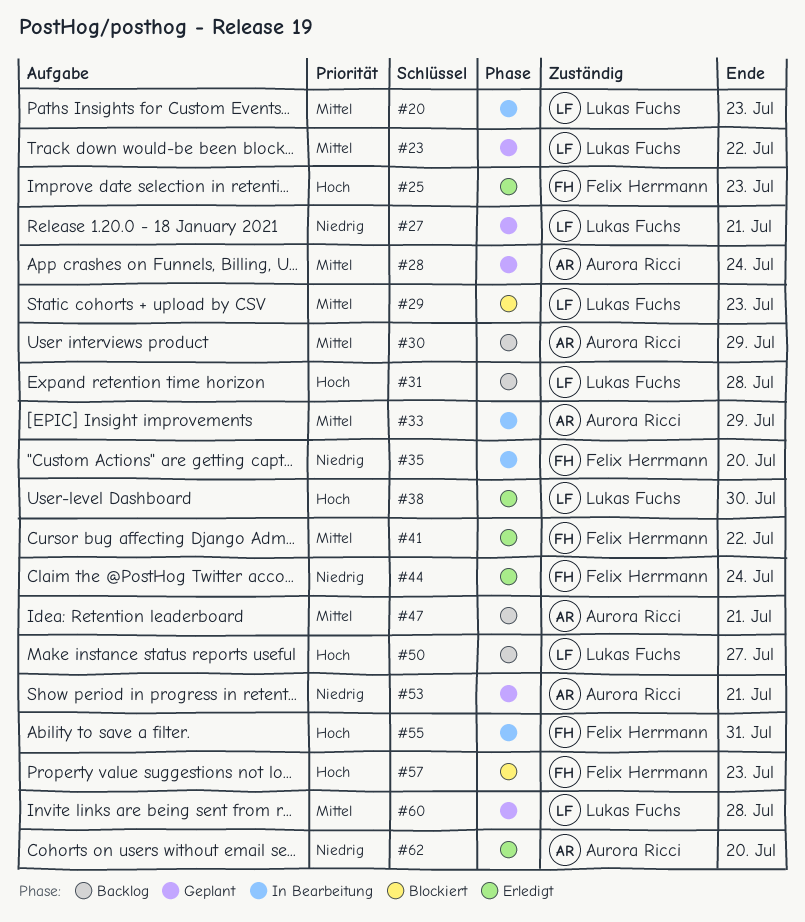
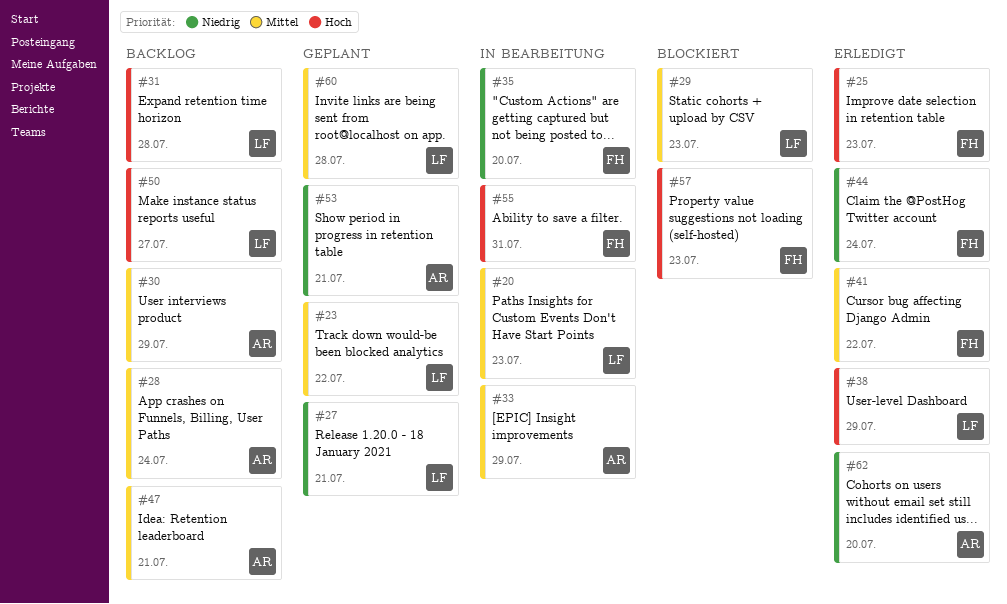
#28, status: Geplant -> Backlog
#38, due: Jul 30 -> Jul 29

